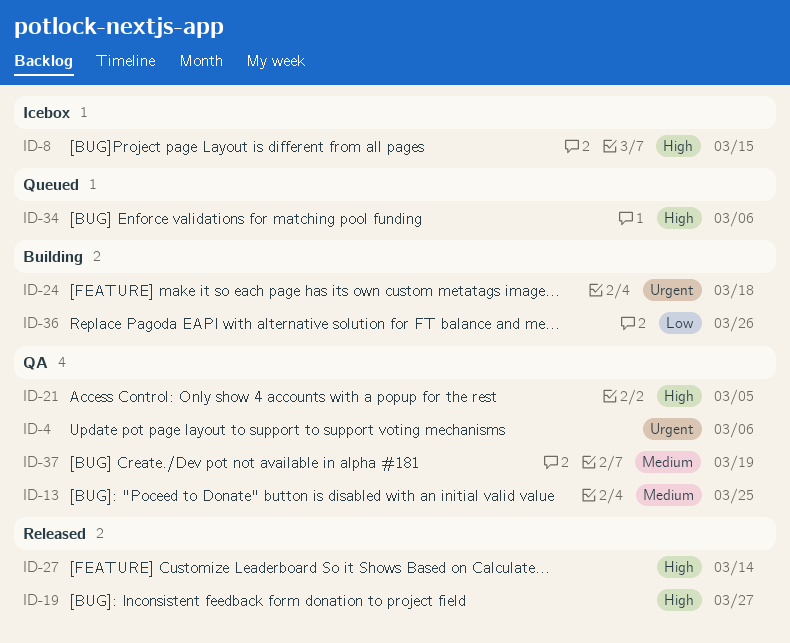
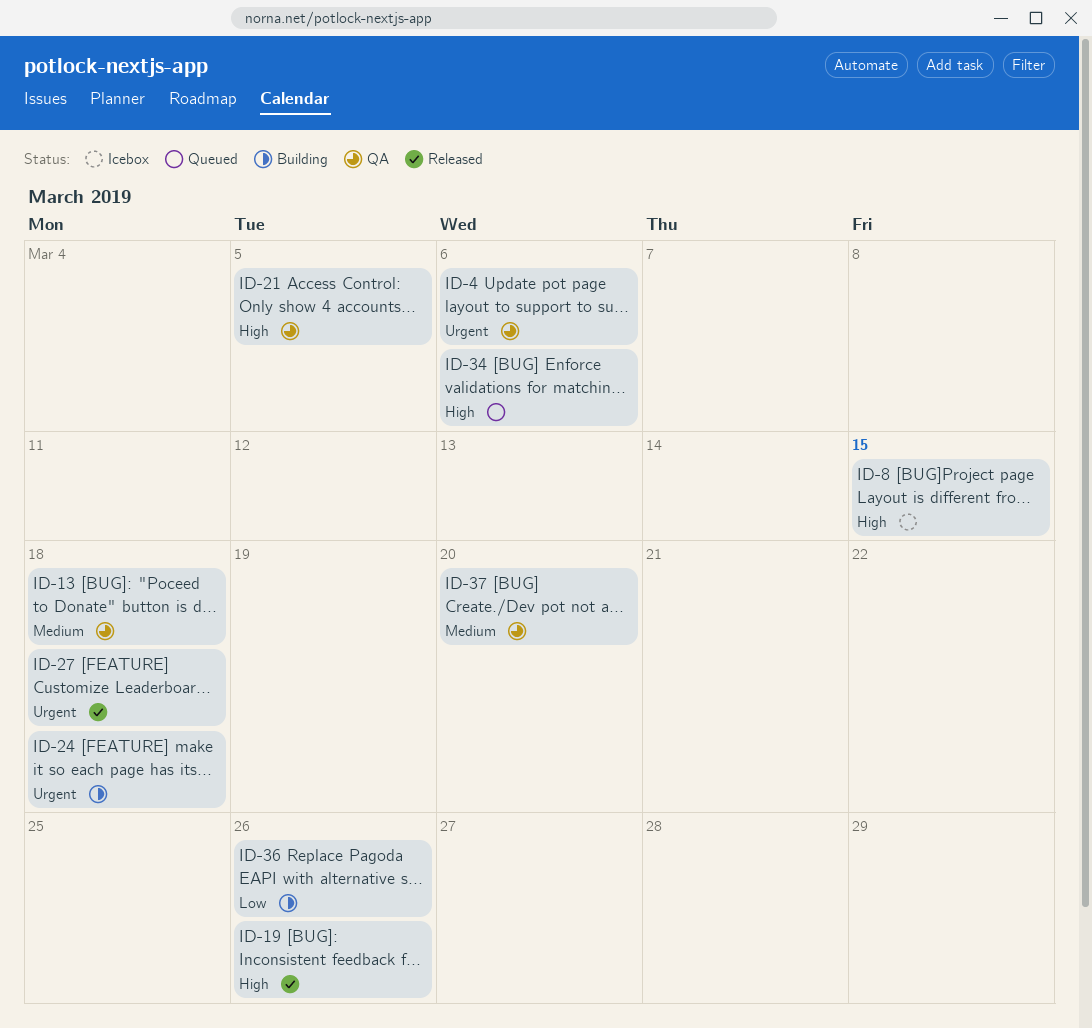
ID-13, due: Mar 25 -> Mar 18
ID-19, due: Mar 27 -> Mar 26
ID-27, priority: High -> Urgent
ID-27, due: Mar 14 -> Mar 18
ID-37, due: Mar 19 -> Mar 20

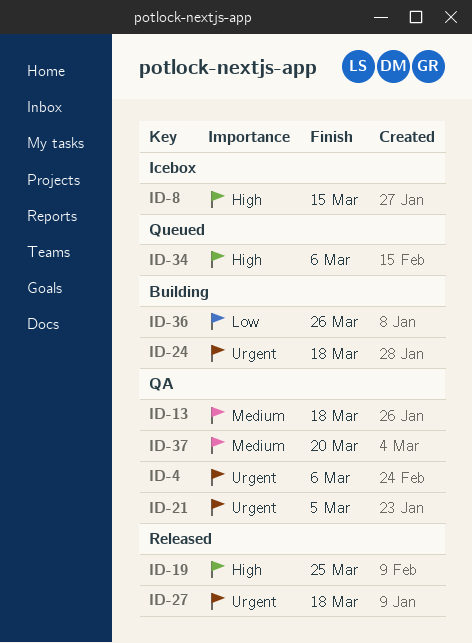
ID-19, due: Mar 26 -> Mar 25
ID-21, priority: High -> Urgent

